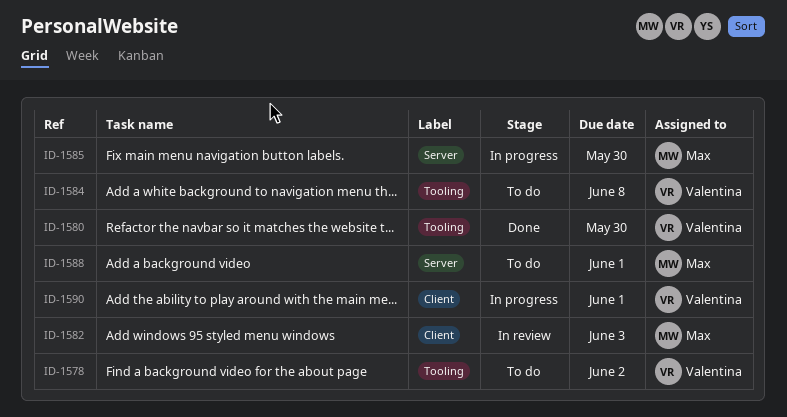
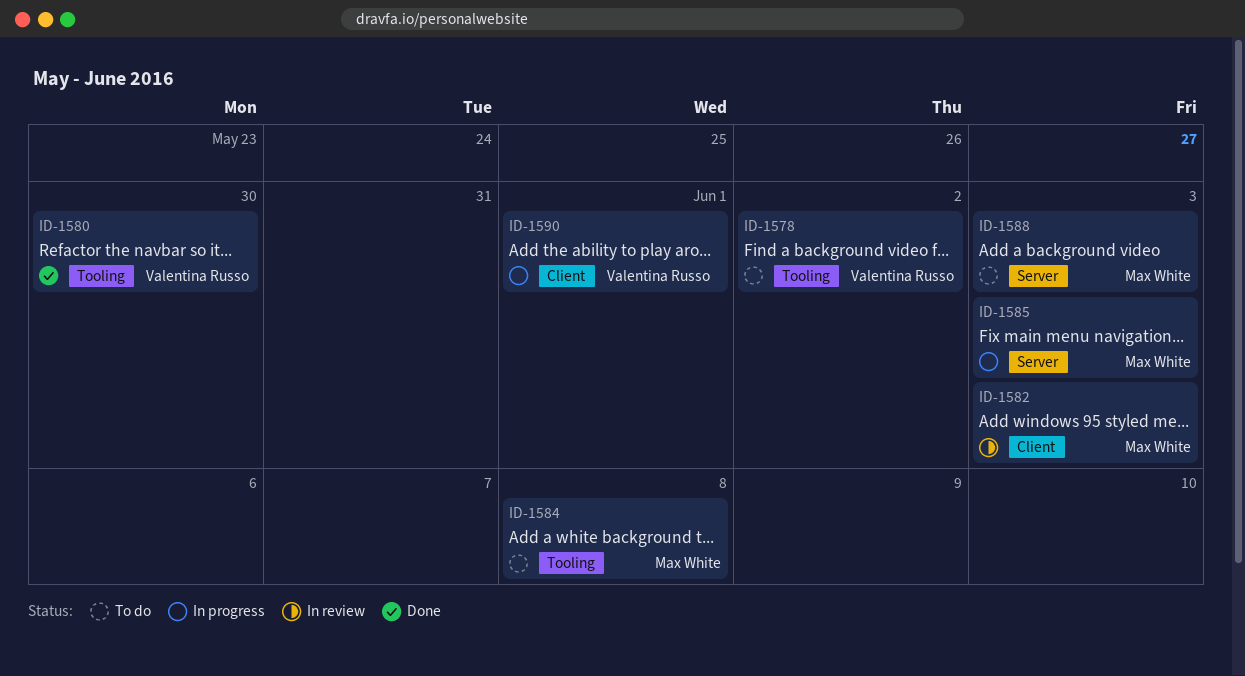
ID-1584, owner: Valentina Russo -> Max White
ID-1585, due: May 30 -> Jun 3
ID-1588, due: Jun 1 -> Jun 3

